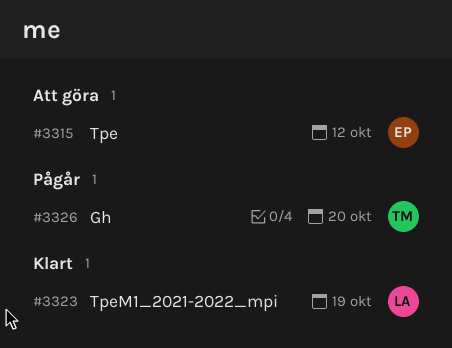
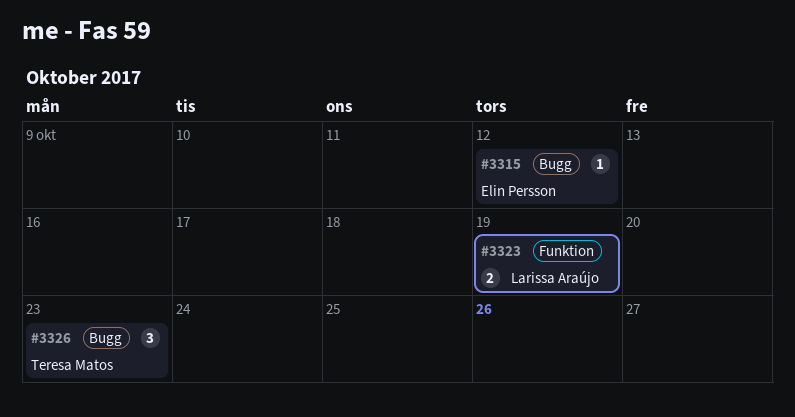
#3326, due: Oct 20 -> Oct 23

